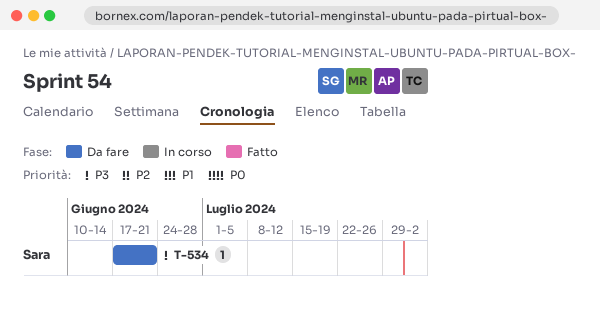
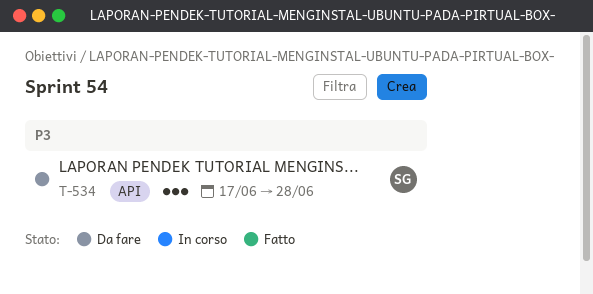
T-534, estimate: 1 -> 3
T-534, due: Jun 21 -> Jun 28

